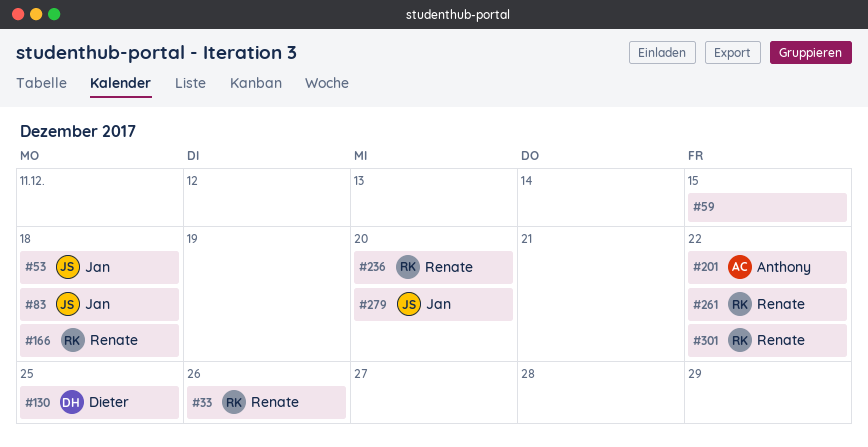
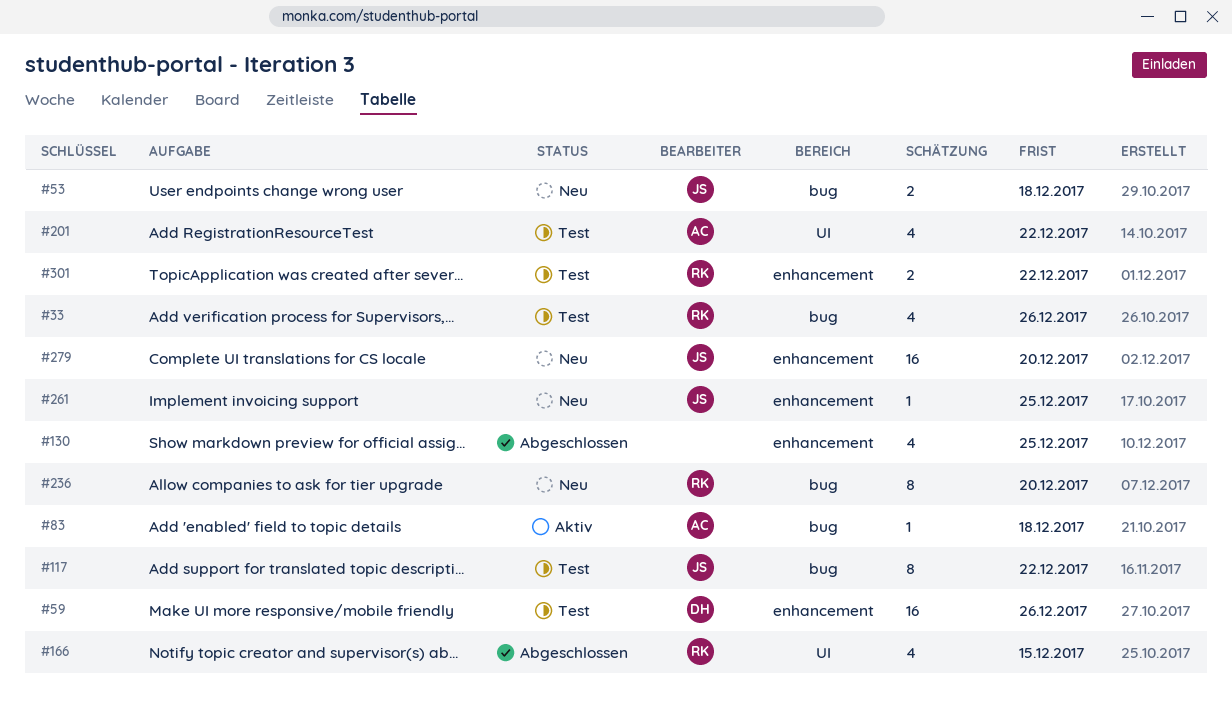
#59, owner: none -> Dieter
#59, due: Dec 15 -> Dec 26
#83, owner: Jan -> Anthony
#117: none -> present
#130, owner: Dieter -> none
#166, due: Dec 18 -> Dec 15
#261, owner: Renate -> Jan
#261, due: Dec 22 -> Dec 25

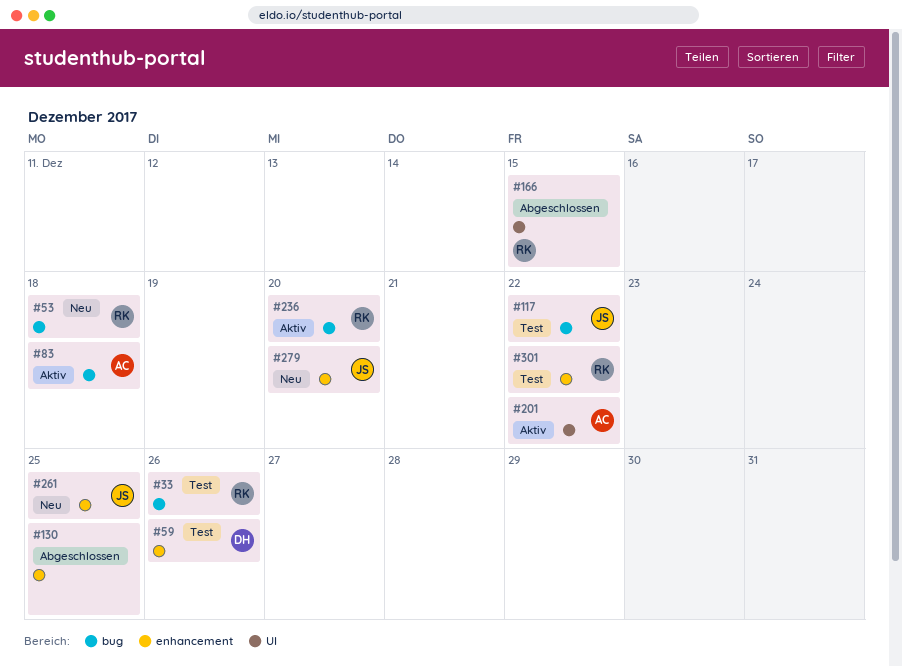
#53, owner: JS -> RK
#201, status: Test -> Aktiv
#236, status: Neu -> Aktiv

